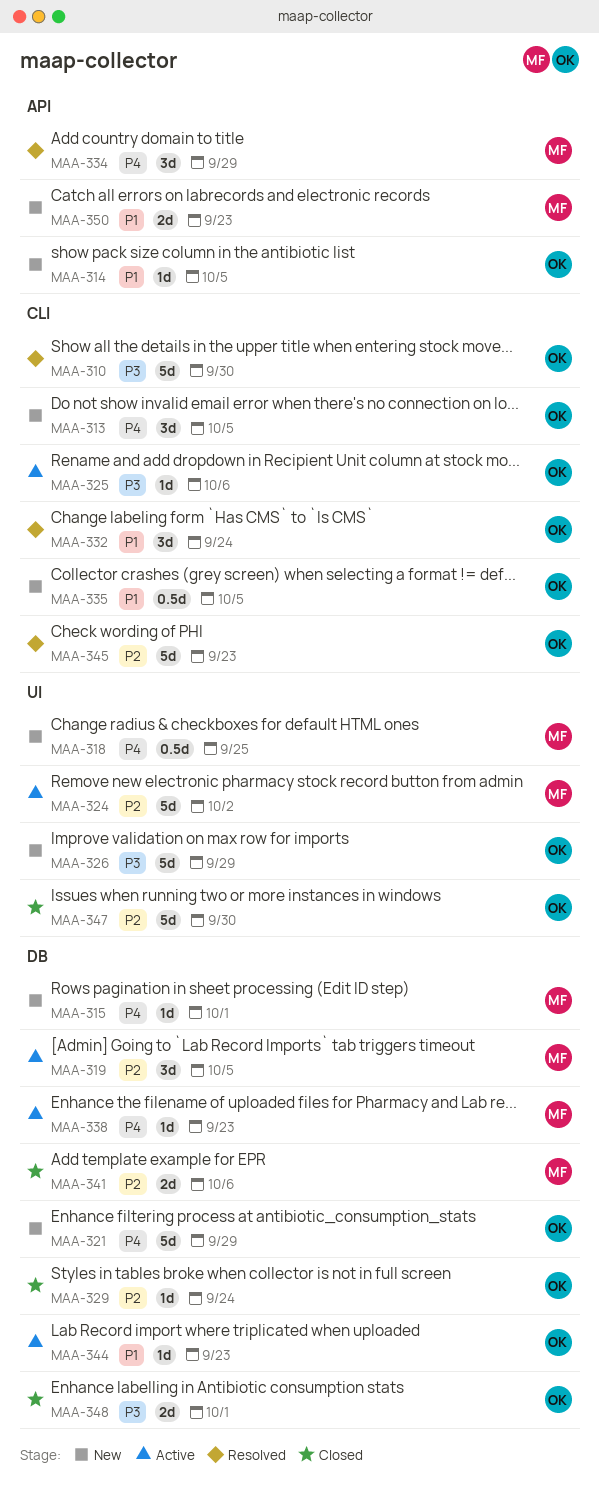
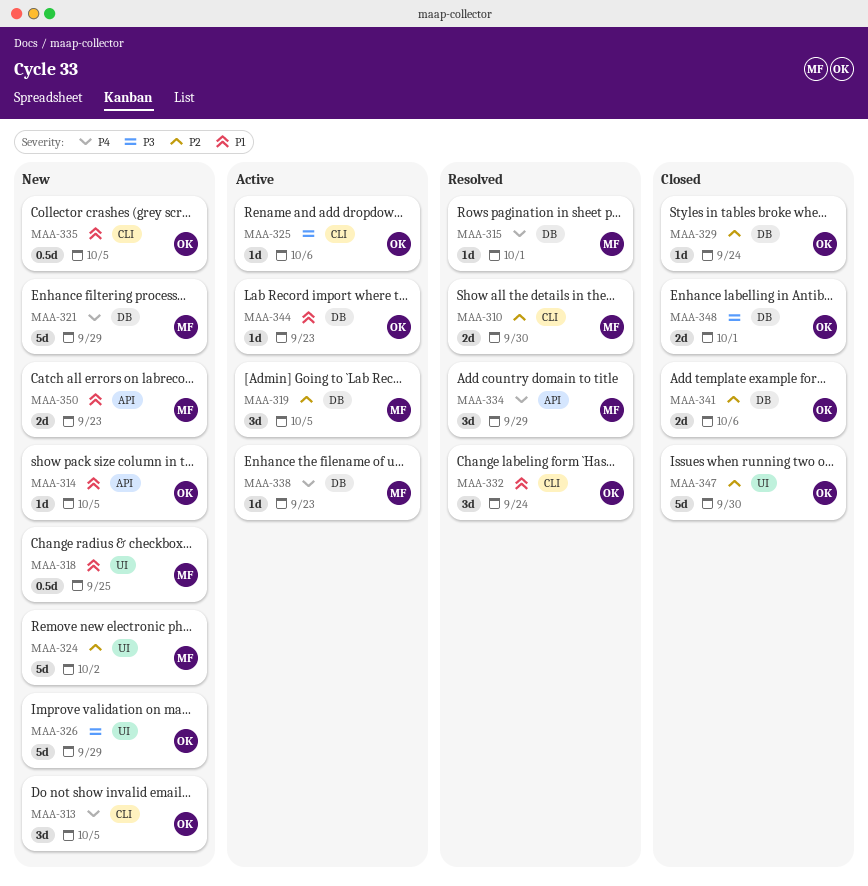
MAA-310, owner: OK -> MF
MAA-310, priority: P3 -> P2
MAA-310, estimate: 5d -> 2d
MAA-315, status: New -> Resolved
MAA-318, priority: P4 -> P1
MAA-321, owner: OK -> MF
MAA-324, status: Active -> New
MAA-341, owner: MF -> OK
MAA-345: present -> none

